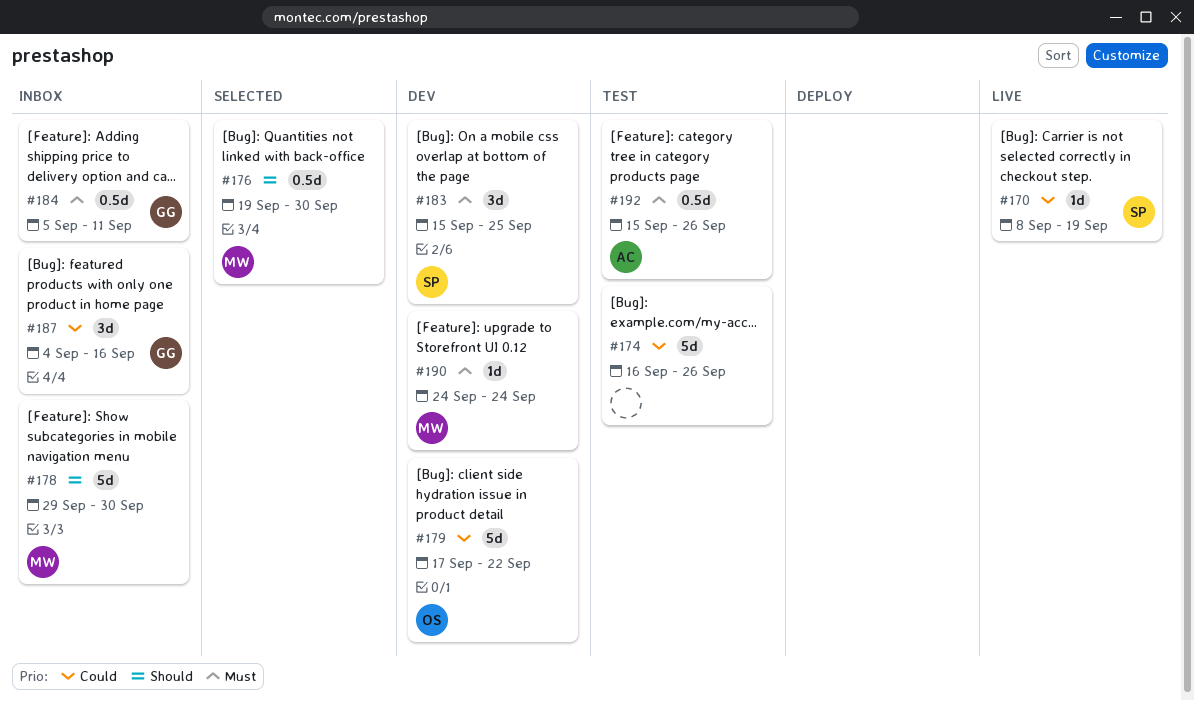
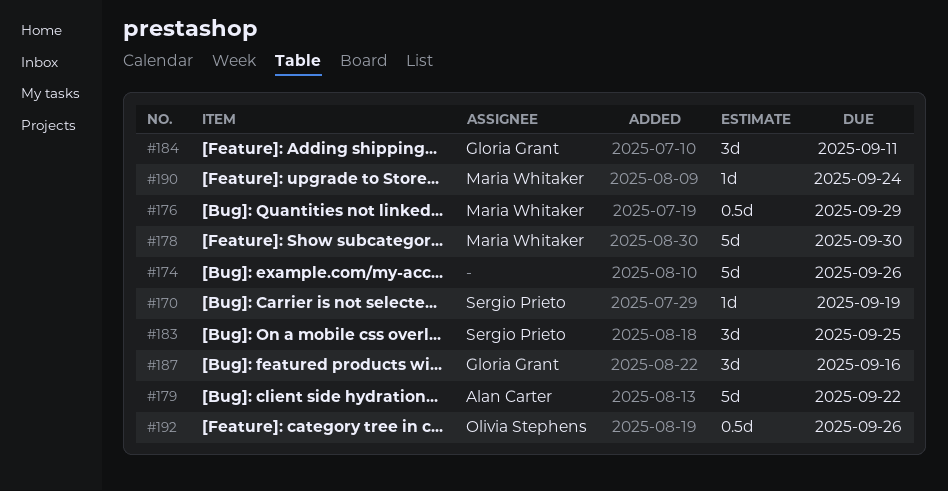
#176, due: Sep 30 -> Sep 29
#179, owner: Olivia Stephens -> Alan Carter
#184, estimate: 0.5d -> 3d
#192, owner: Alan Carter -> Olivia Stephens

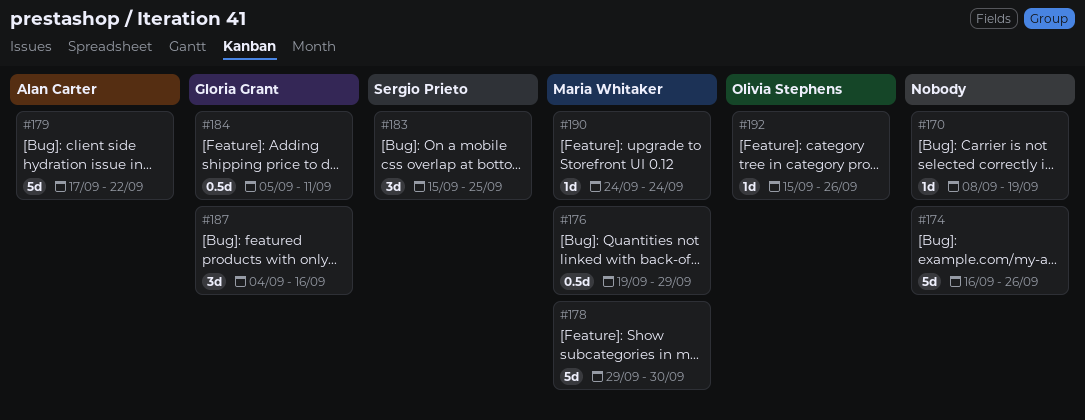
#170, owner: Sergio Prieto -> none
#184, estimate: 3d -> 0.5d
#192, estimate: 0.5d -> 1d

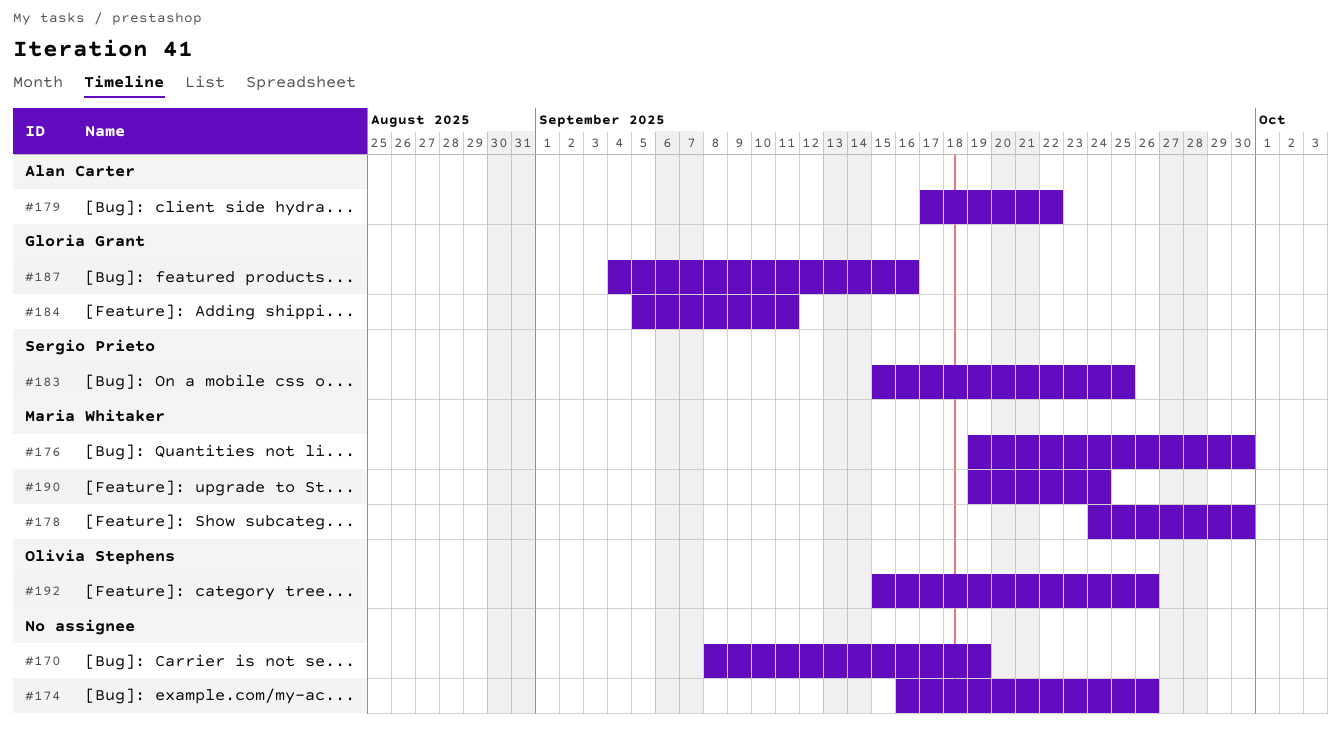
#176, due: Sep 29 -> Sep 30
#178, start: Sep 29 -> Sep 24
#190, start: Sep 24 -> Sep 19

